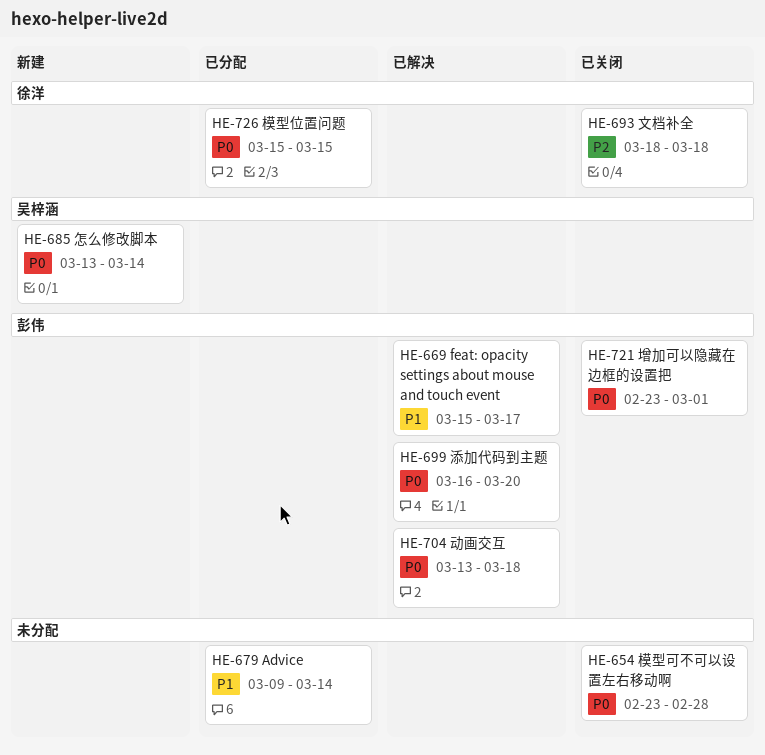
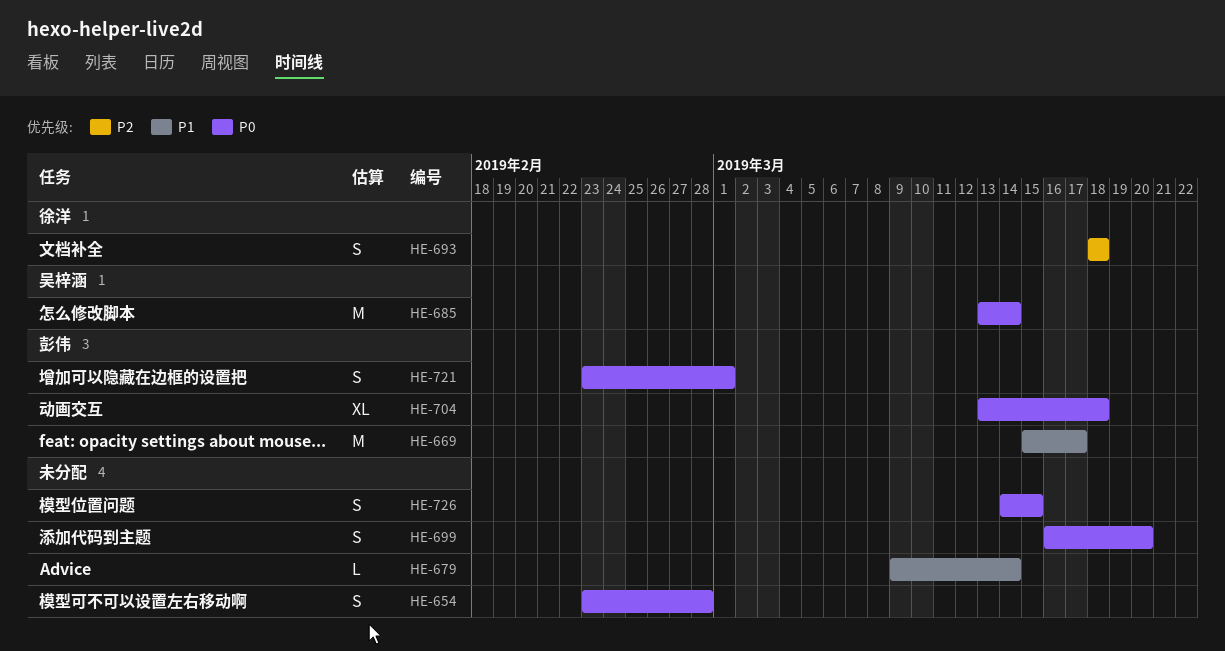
HE-699, owner: 彭伟 -> none
HE-726, owner: 徐洋 -> none
HE-726, start: Mar 15 -> Mar 14

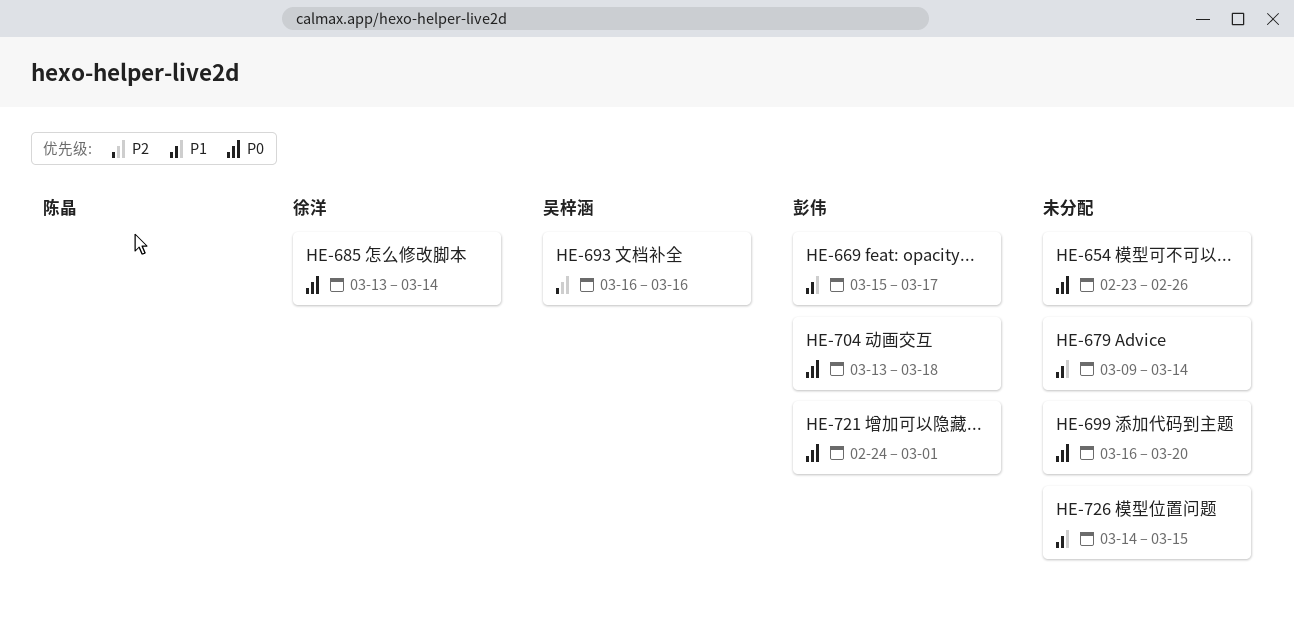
HE-654, due: Feb 28 -> Feb 26
HE-685, owner: 吴梓涵 -> 徐洋
HE-693, owner: 徐洋 -> 吴梓涵
HE-693, start: Mar 18 -> Mar 16
HE-693, due: Mar 18 -> Mar 16
HE-721, start: Feb 23 -> Feb 24
HE-726, priority: P0 -> P1

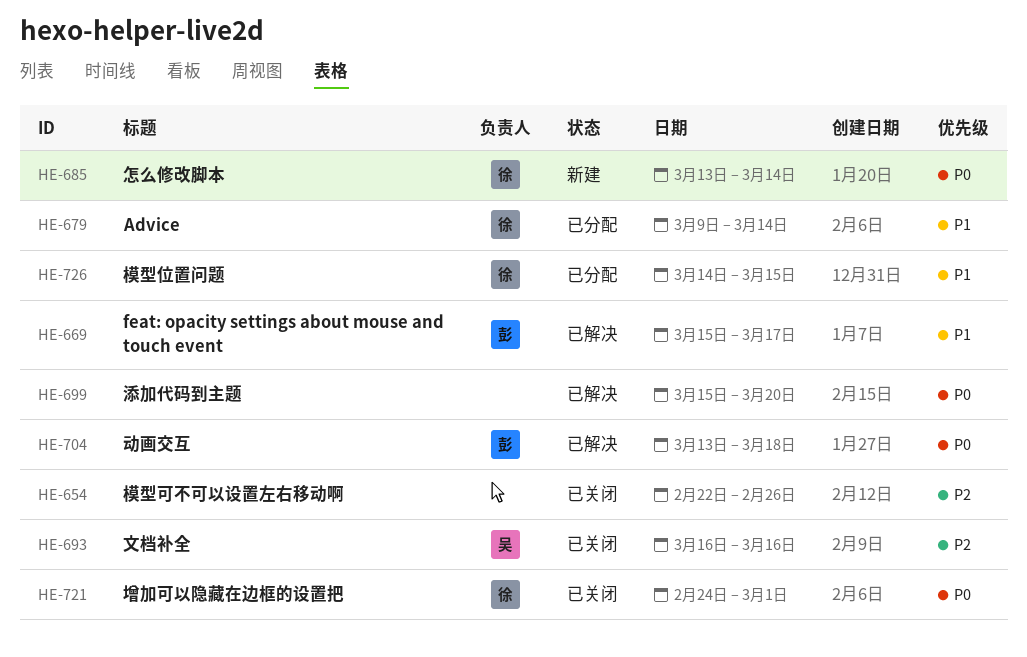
HE-654, priority: P0 -> P2
HE-654, start: Feb 23 -> Feb 22
HE-679, owner: none -> 徐洋
HE-699, start: Mar 16 -> Mar 15
HE-721, owner: 彭伟 -> 徐洋
HE-726, owner: none -> 徐洋

